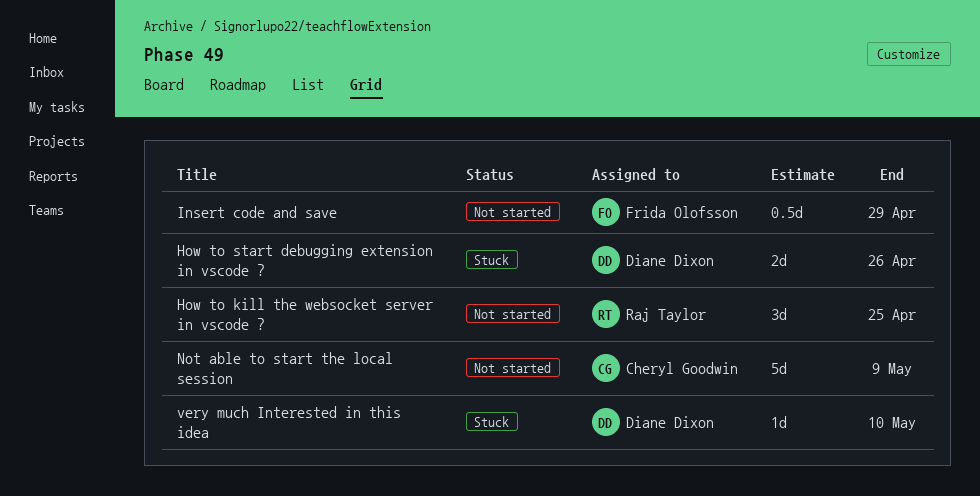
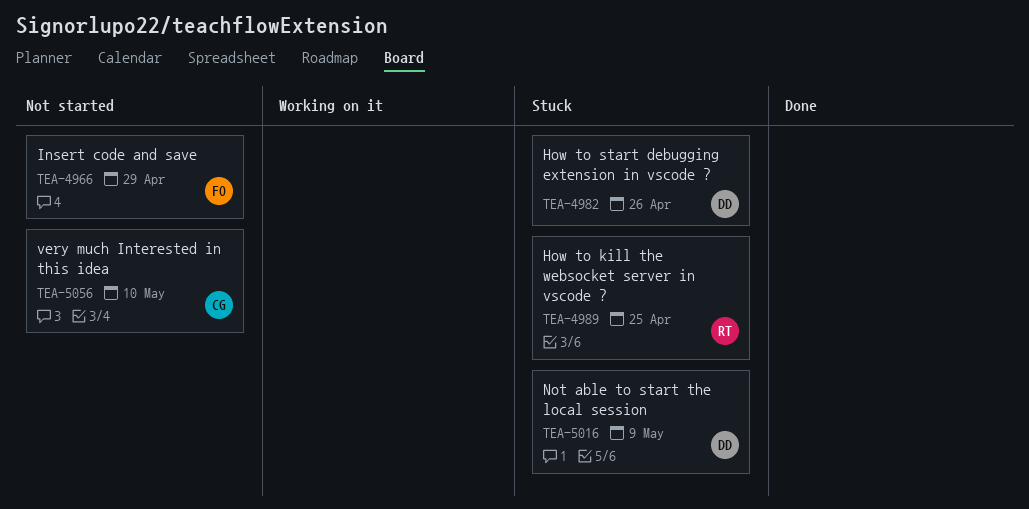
How to kill the websocket server in vscode ?, status: Not started -> Stuck
Not able to start the local session, status: Not started -> Stuck
Not able to start the local session, owner: Cheryl Goodwin -> Diane Dixon
very much Interested in this idea, status: Stuck -> Not started
very much Interested in this idea, owner: Diane Dixon -> Cheryl Goodwin

